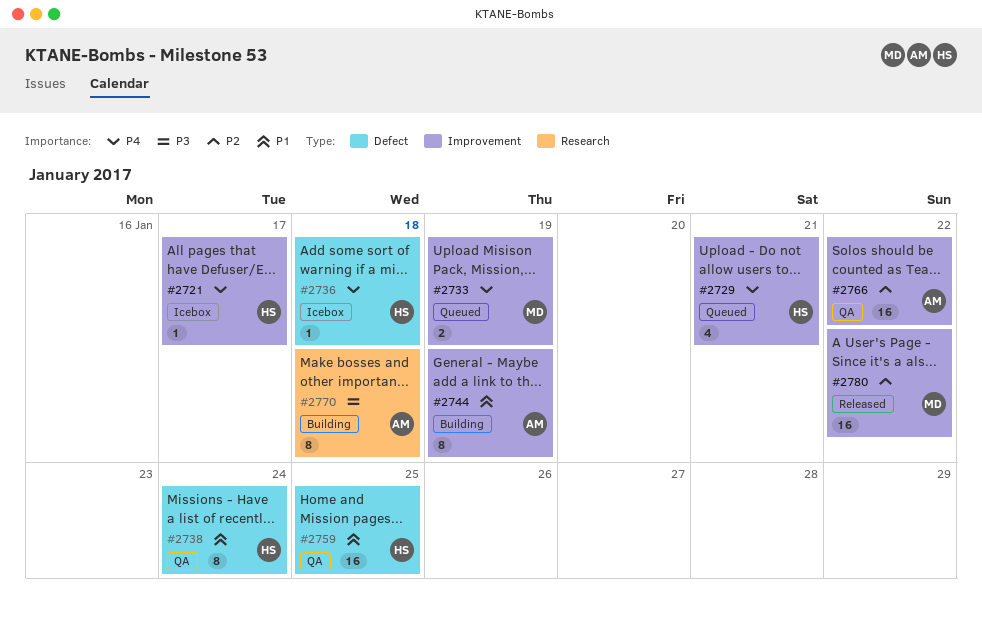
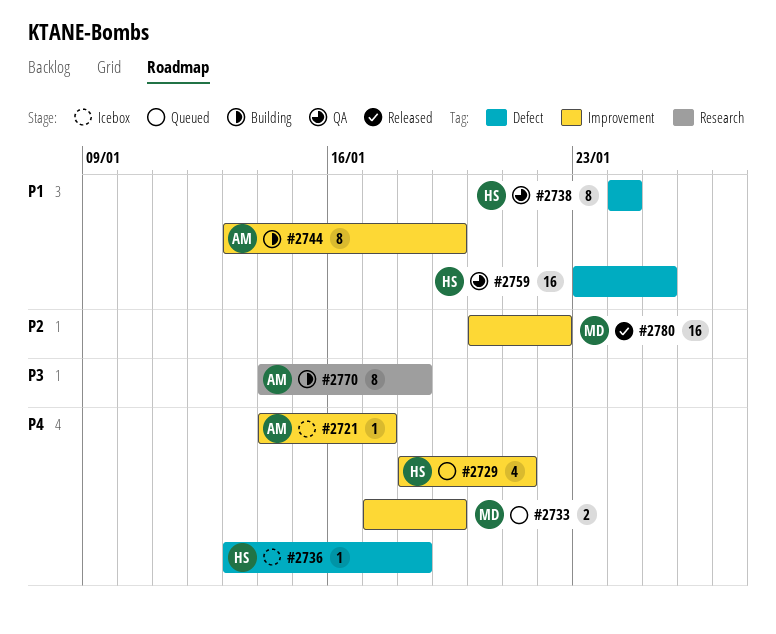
#2721, owner: HS -> AM
#2766: present -> none

